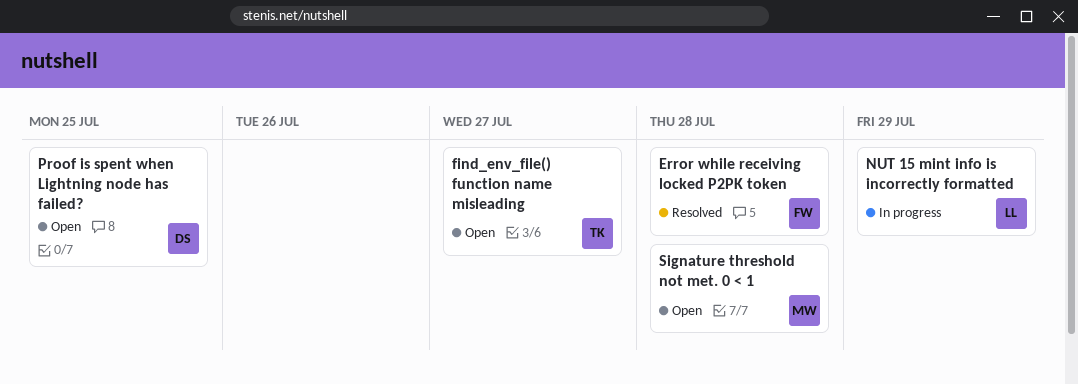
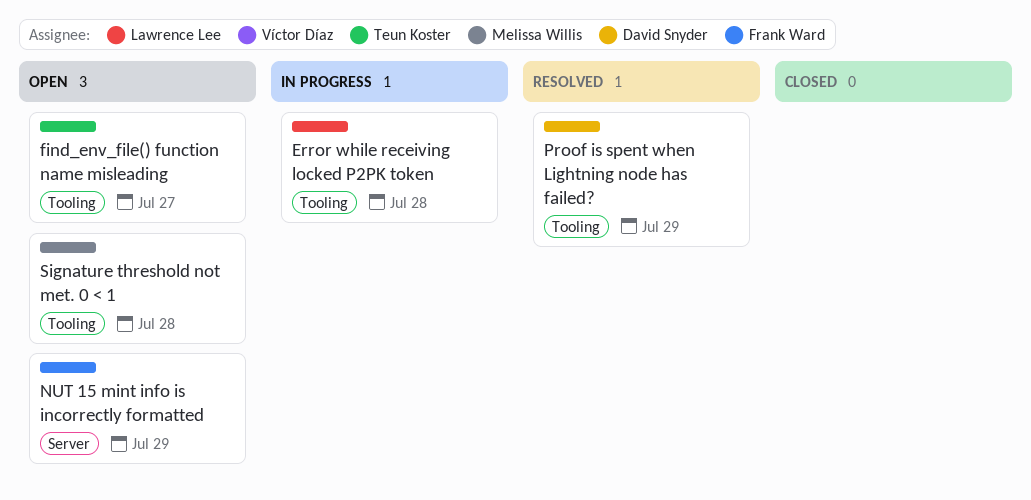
Error while receiving locked P2PK token, status: Resolved -> In progress
Error while receiving locked P2PK token, owner: Frank Ward -> Lawrence Lee
NUT 15 mint info is incorrectly formatted, status: In progress -> Open
NUT 15 mint info is incorrectly formatted, owner: Lawrence Lee -> Frank Ward
Proof is spent when Lightning node has failed?, status: Open -> Resolved
Proof is spent when Lightning node has failed?, due: Jul 25 -> Jul 29

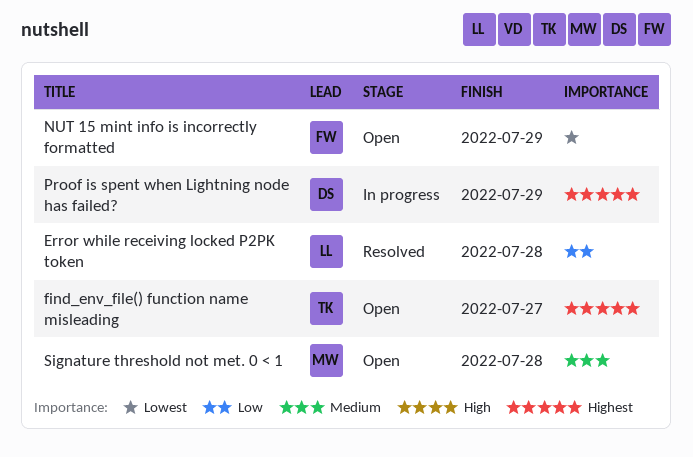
Error while receiving locked P2PK token, status: In progress -> Resolved
Proof is spent when Lightning node has failed?, status: Resolved -> In progress

